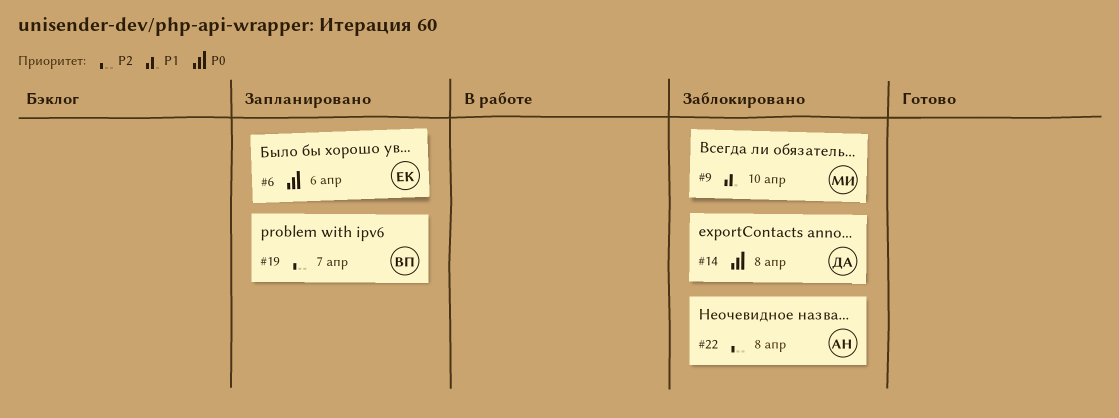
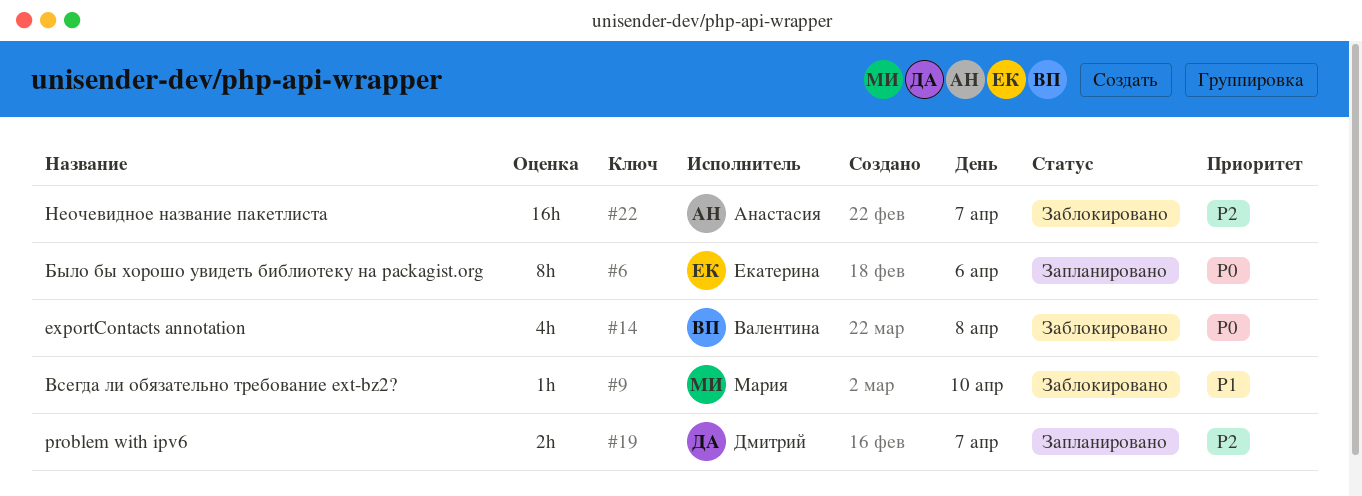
#14, owner: Дмитрий -> Валентина
#19, owner: Валентина -> Дмитрий
#22, day: Apr 8 -> Apr 7

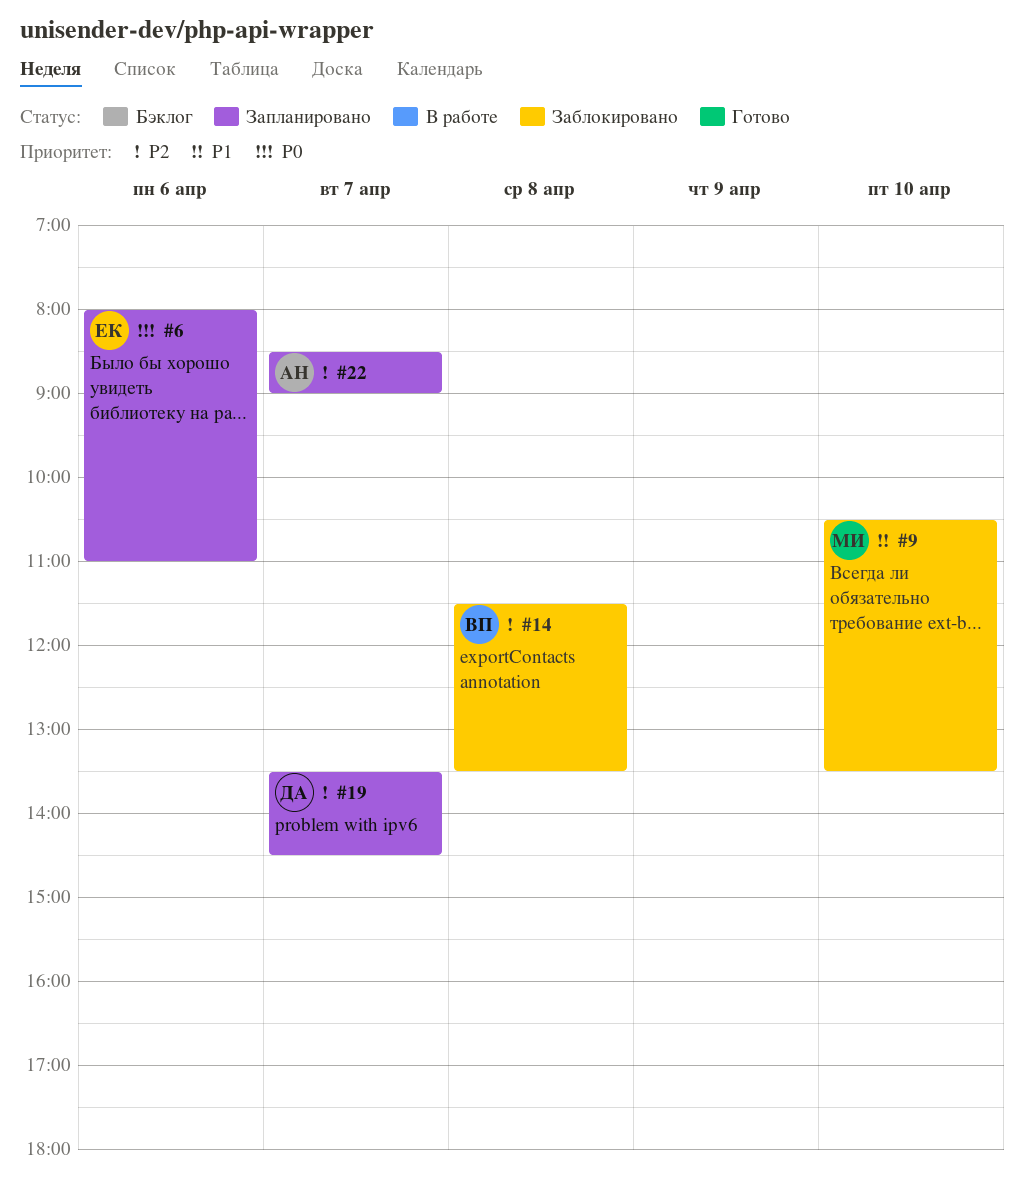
#14, priority: P0 -> P2
#22, status: Заблокировано -> Запланировано

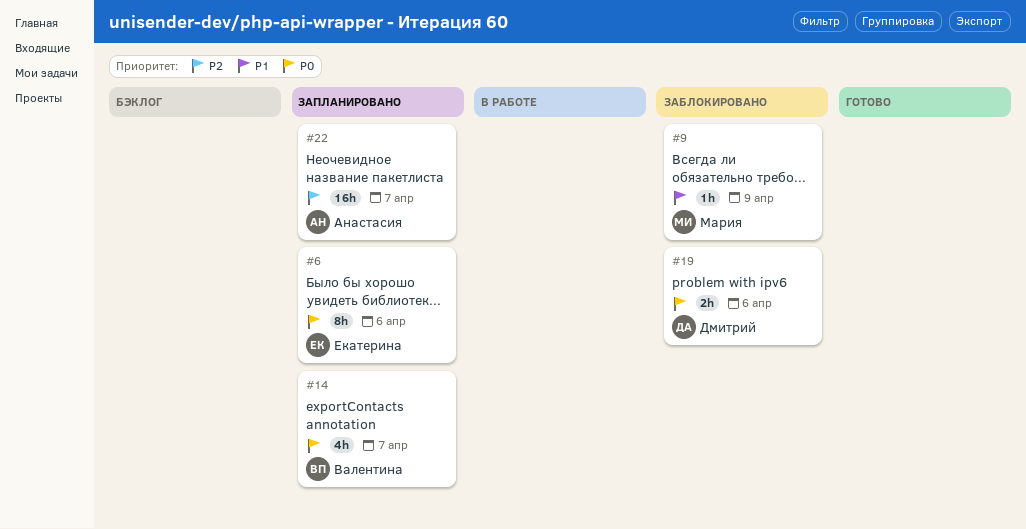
#9, day: Apr 10 -> Apr 9
#14, status: Заблокировано -> Запланировано
#14, priority: P2 -> P0
#14, day: Apr 8 -> Apr 7
#19, status: Запланировано -> Заблокировано
#19, priority: P2 -> P0
#19, day: Apr 7 -> Apr 6

